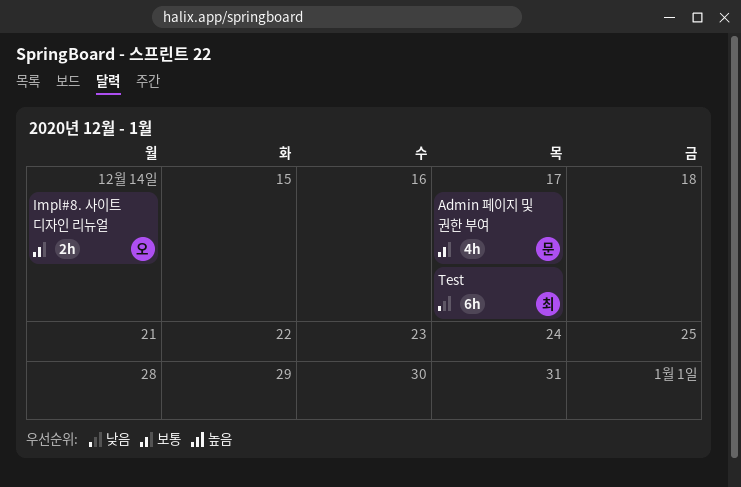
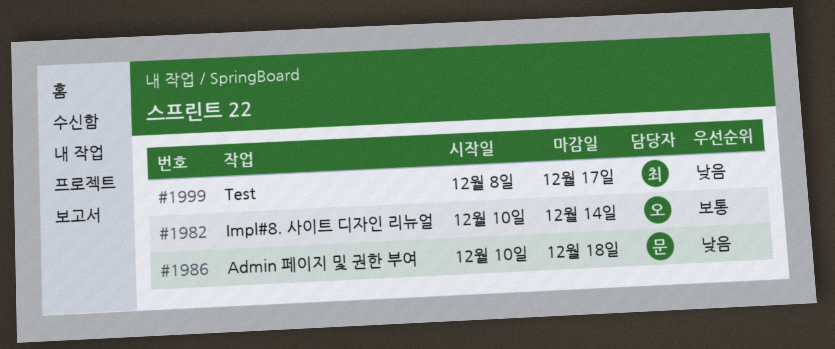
Admin 페이지 및 권한 부여, priority: 보통 -> 낮음
Admin 페이지 및 권한 부여, due: Dec 17 -> Dec 18

